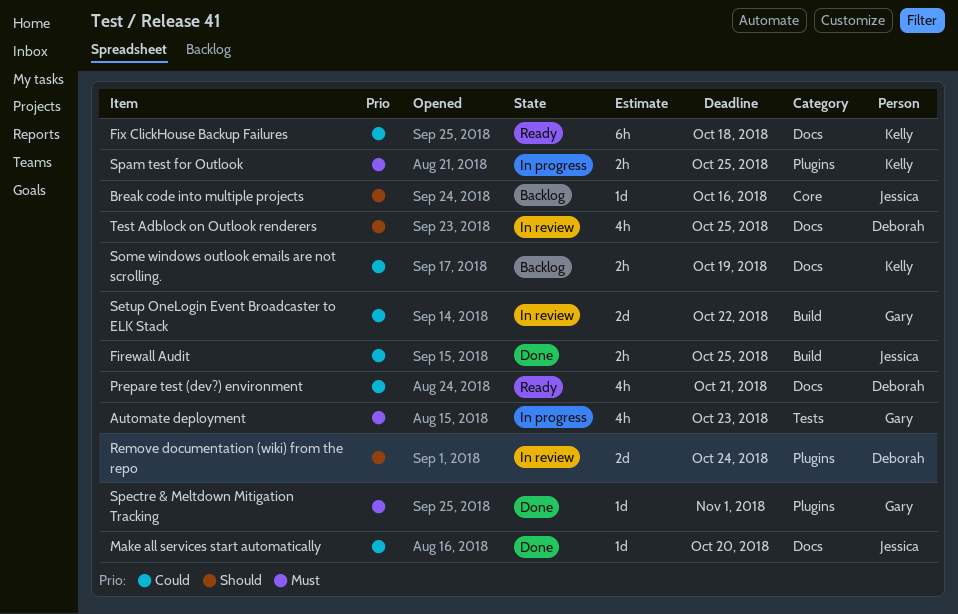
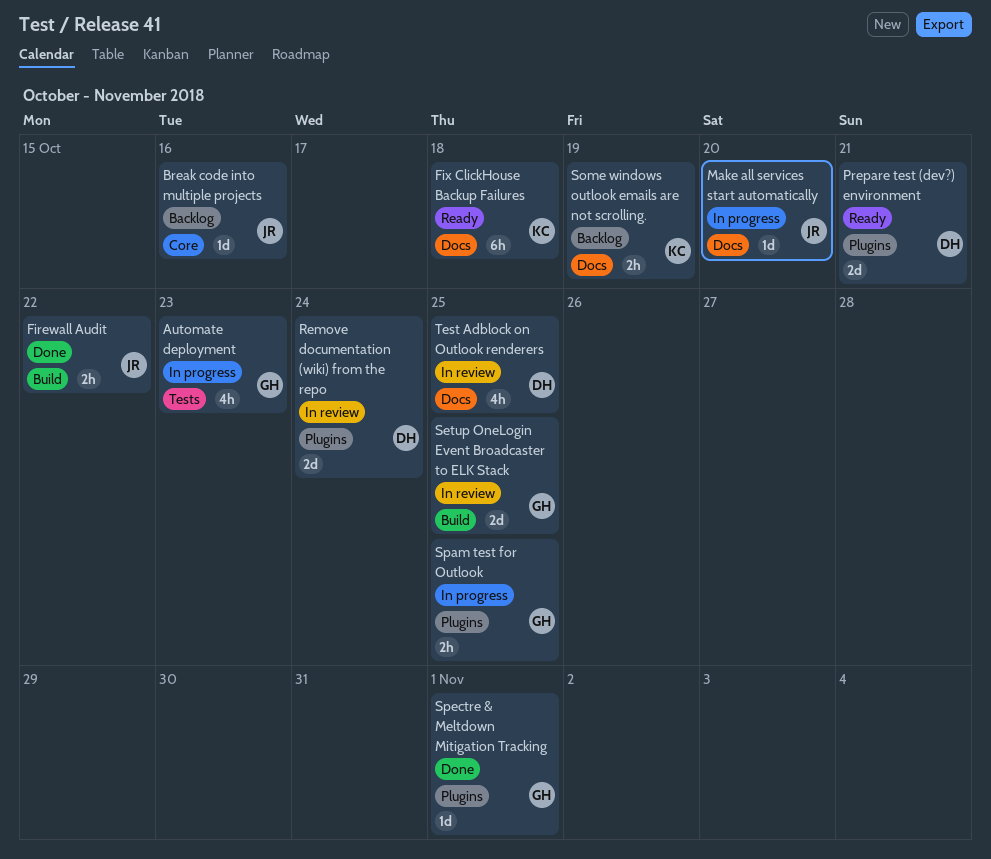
Firewall Audit, due: Oct 25 -> Oct 22
Make all services start automatically, status: Done -> In progress
Prepare test (dev?) environment, label: Docs -> Plugins
Prepare test (dev?) environment, estimate: 4h -> 2d
Setup OneLogin Event Broadcaster to ELK Stack, due: Oct 22 -> Oct 25
Spam test for Outlook, owner: Kelly -> Gary

